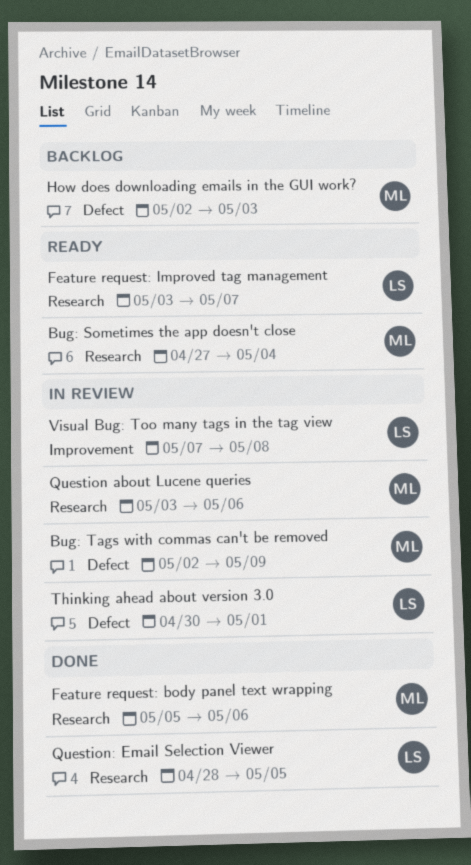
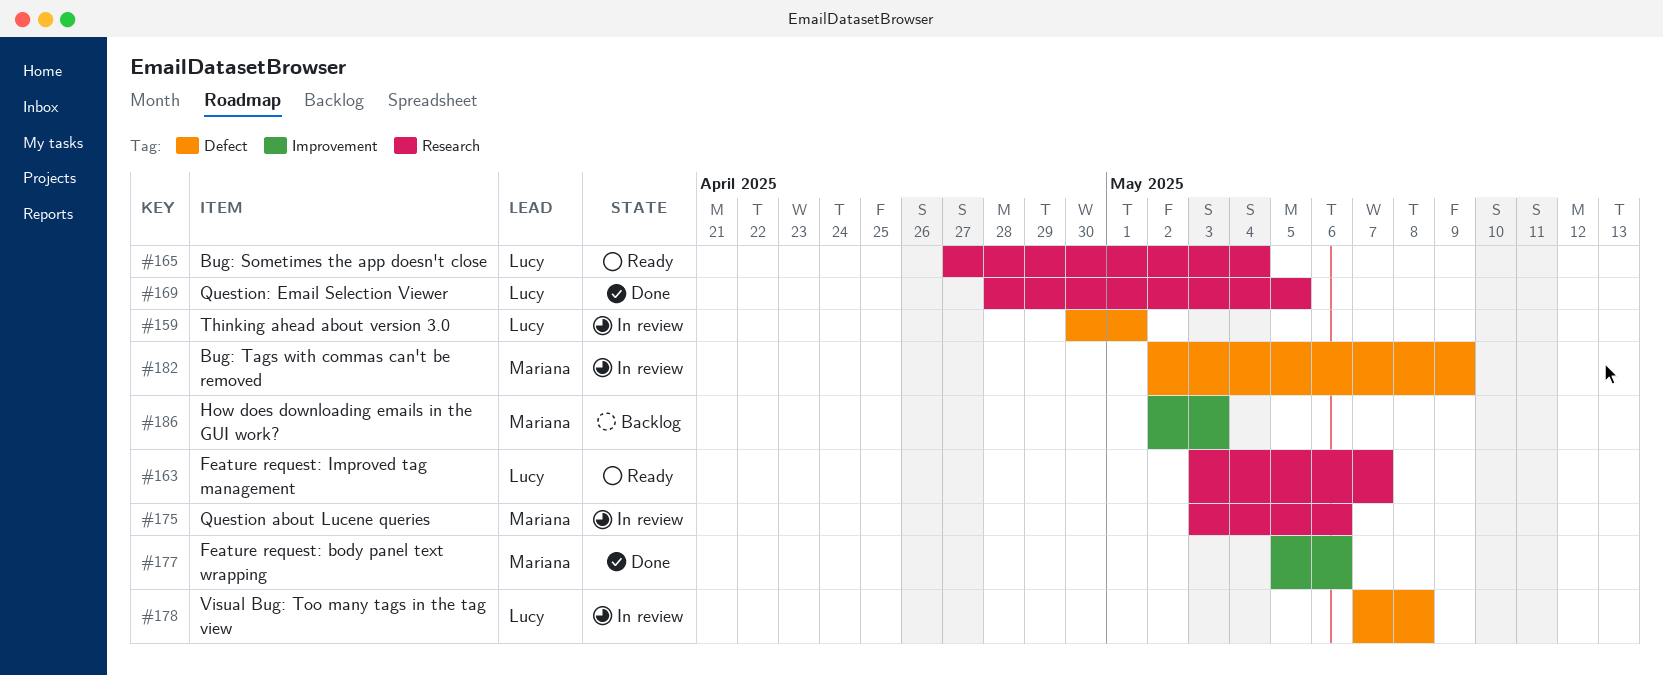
Bug: Sometimes the app doesn't close, owner: Mariana -> Lucy
Feature request: body panel text wrapping, label: Research -> Improvement
How does downloading emails in the GUI work?, label: Defect -> Improvement
Visual Bug: Too many tags in the tag view, label: Improvement -> Defect

